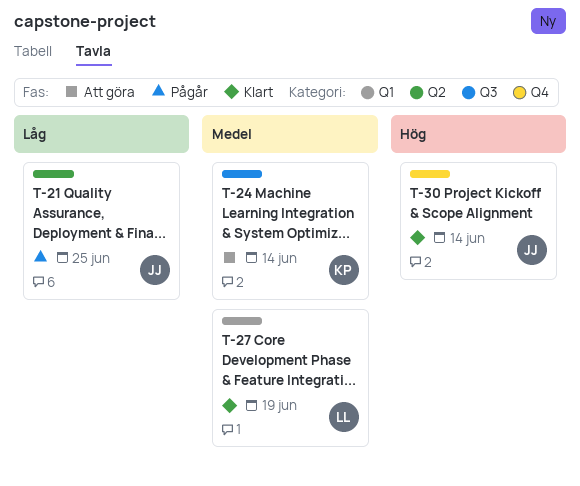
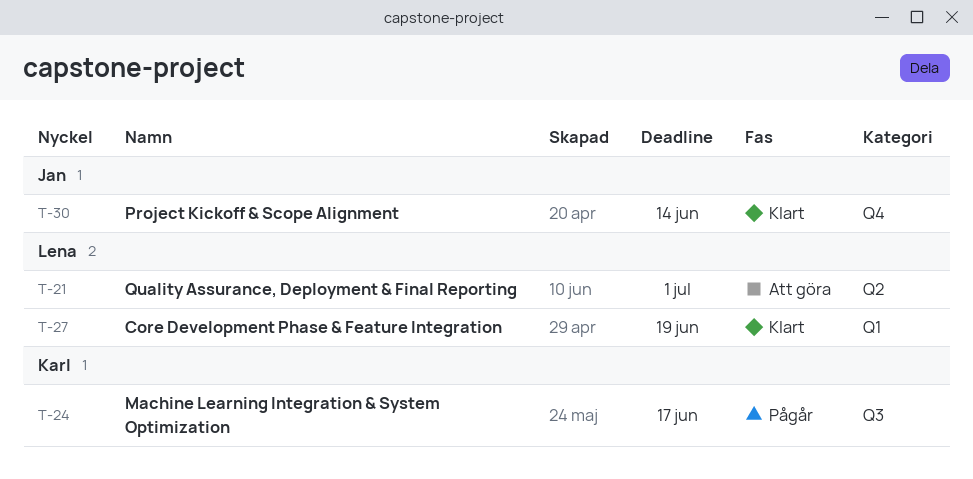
T-21, status: Pågår -> Att göra
T-21, owner: Jan -> Lena
T-21, due: Jun 25 -> Jul 1
T-24, status: Att göra -> Pågår
T-24, due: Jun 14 -> Jun 17

